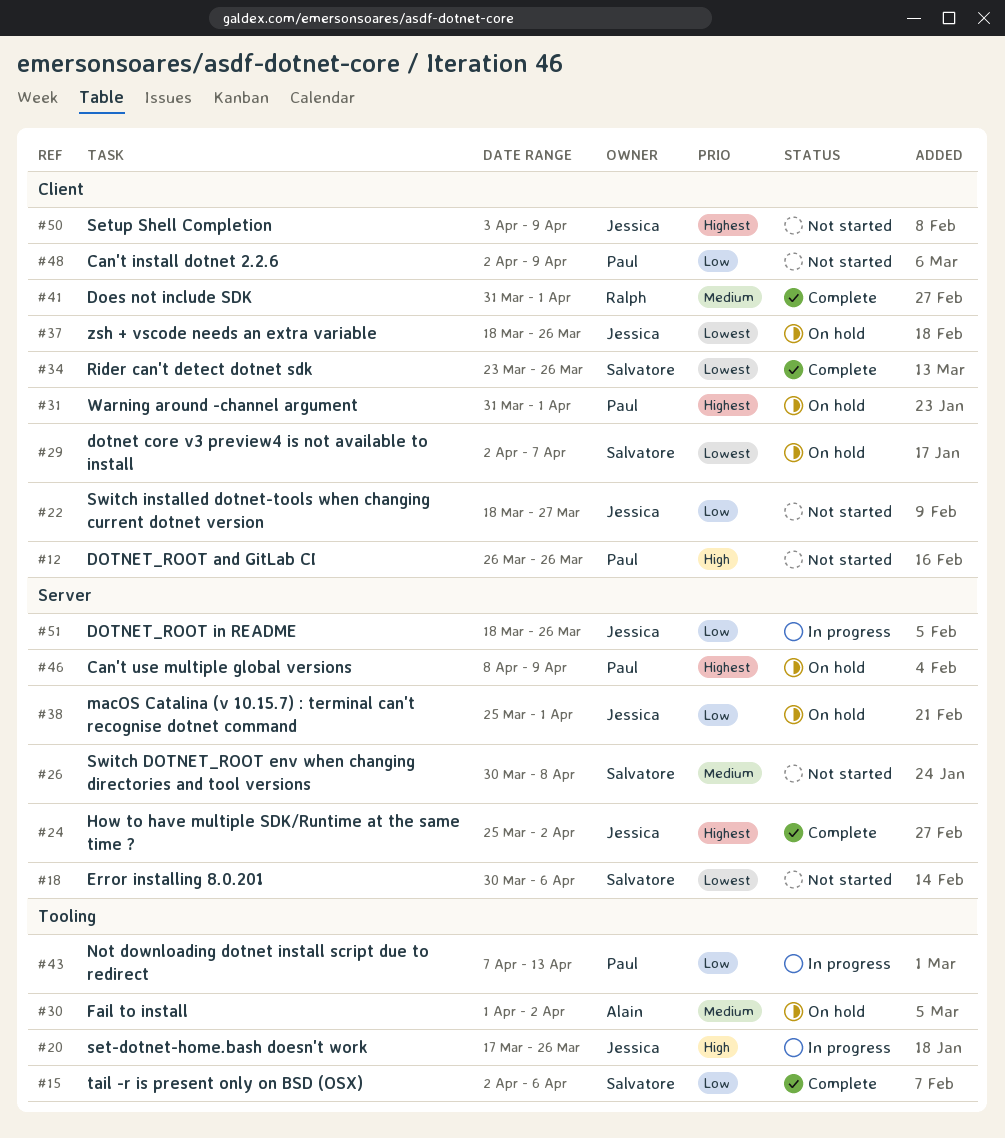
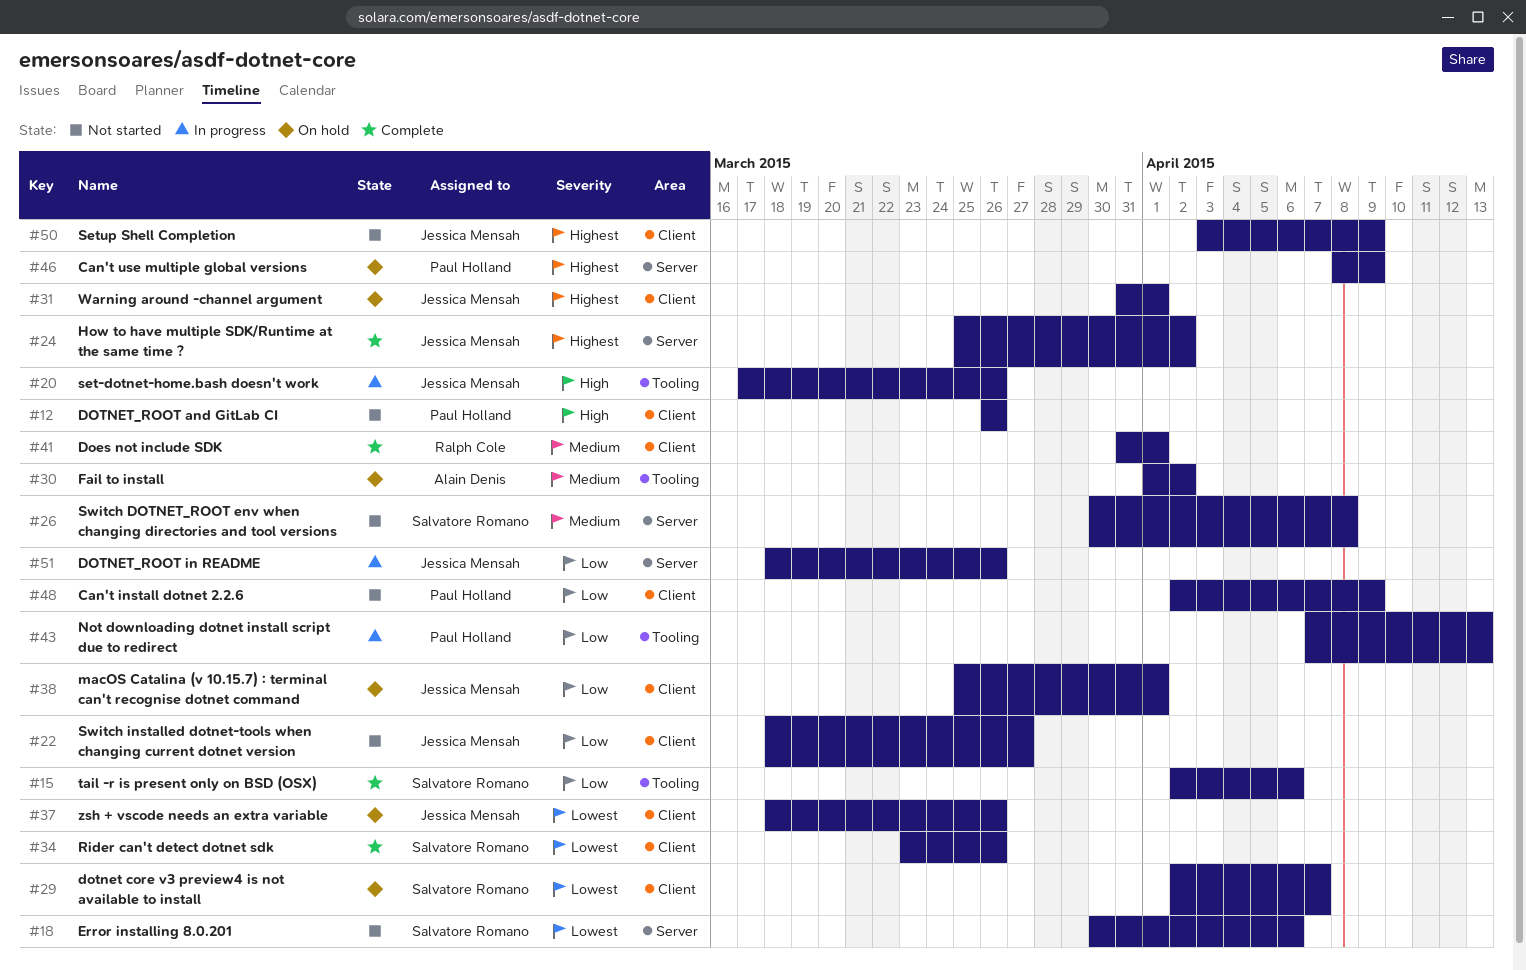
#31, owner: Paul Holland -> Jessica Mensah
#38, label: Server -> Client

